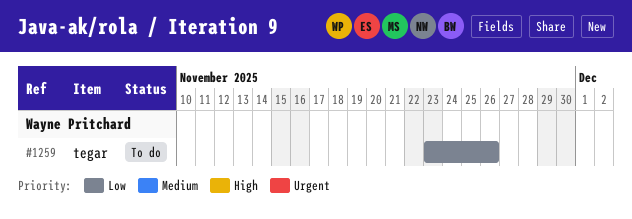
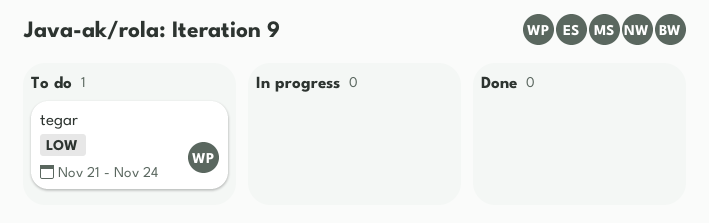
tegar, start: Nov 23 -> Nov 21
tegar, due: Nov 26 -> Nov 24

